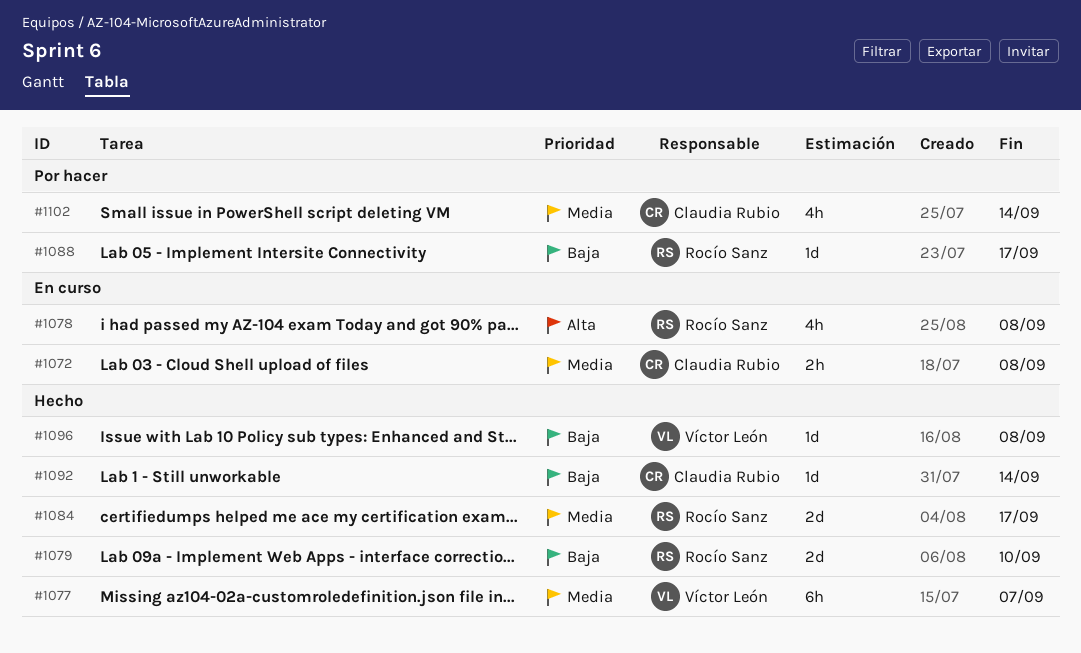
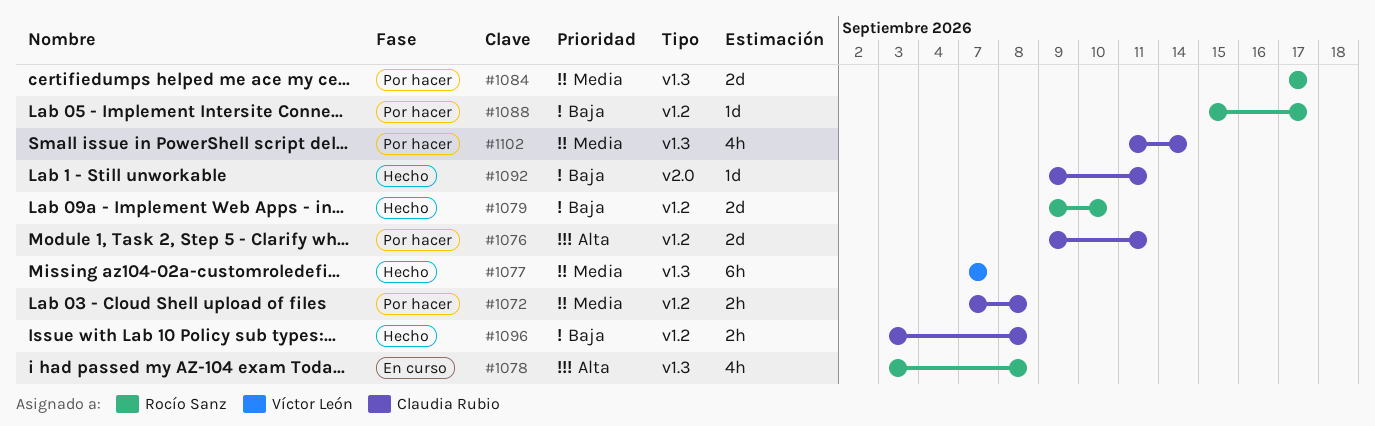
#1072, status: En curso -> Por hacer
#1076: none -> present
#1084, status: Hecho -> Por hacer
#1092, due: Sep 14 -> Sep 11
#1096, owner: Víctor León -> Claudia Rubio
#1096, estimate: 1d -> 2h

